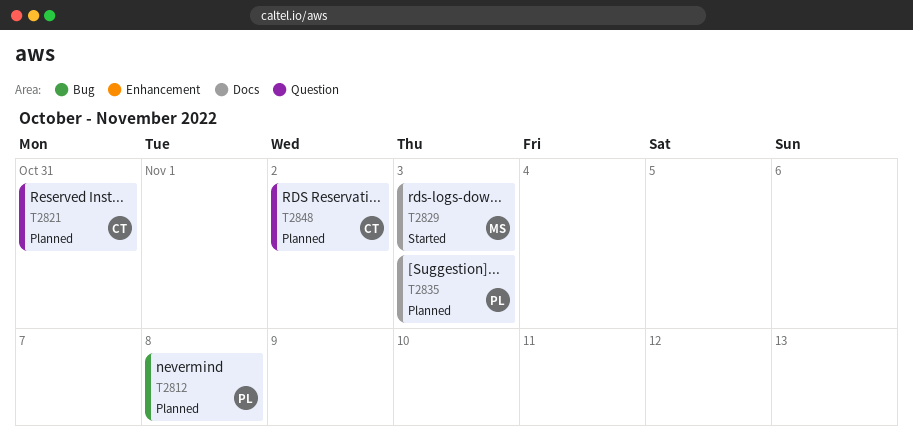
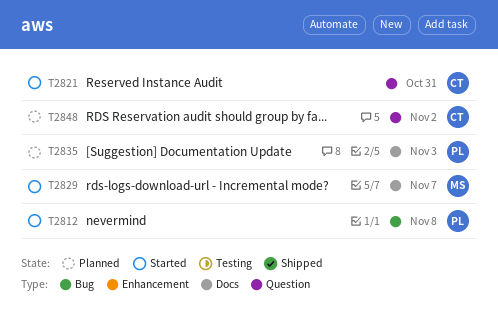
T2812, status: Planned -> Started
T2821, status: Planned -> Started
T2829, due: Nov 3 -> Nov 7

